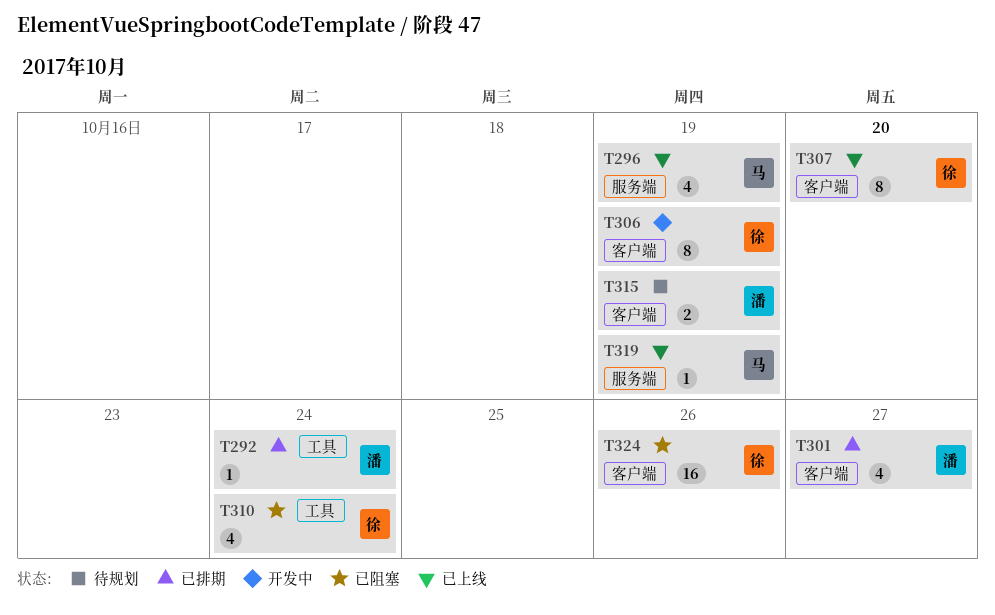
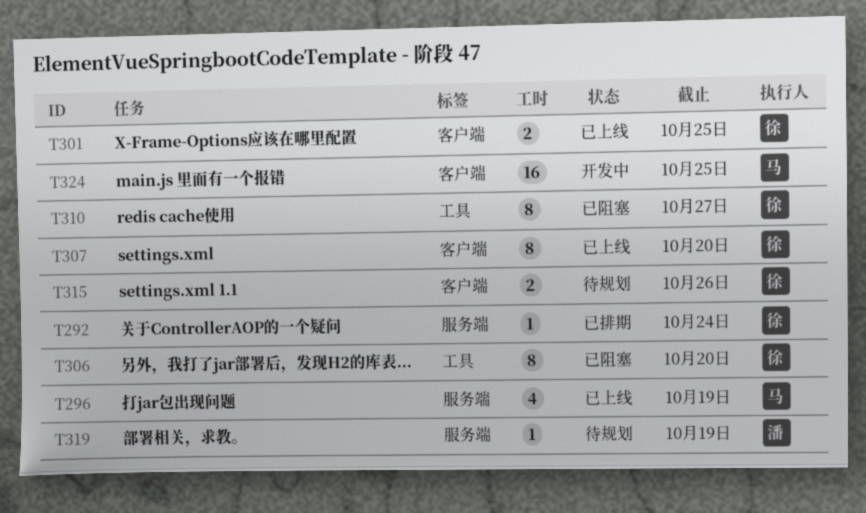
T292, owner: 潘 -> 徐
T292, label: 工具 -> 服务端
T301, status: 已排期 -> 已上线
T301, owner: 潘 -> 徐
T301, estimate: 4 -> 2
T301, due: Oct 27 -> Oct 25
T306, status: 开发中 -> 已阻塞
T306, label: 客户端 -> 工具
T306, due: Oct 19 -> Oct 20
T310, estimate: 4 -> 8
T310, due: Oct 24 -> Oct 27
T315, owner: 潘 -> 徐
T315, due: Oct 19 -> Oct 26
T319, status: 已上线 -> 待规划
T319, owner: 马 -> 潘
T324, status: 已阻塞 -> 开发中
T324, owner: 徐 -> 马
T324, due: Oct 26 -> Oct 25

